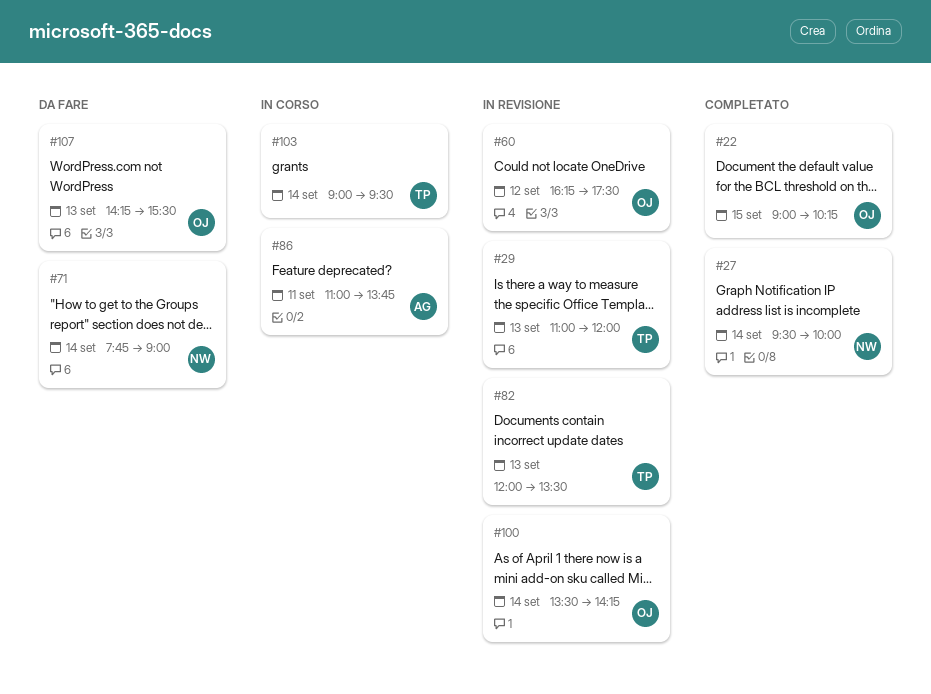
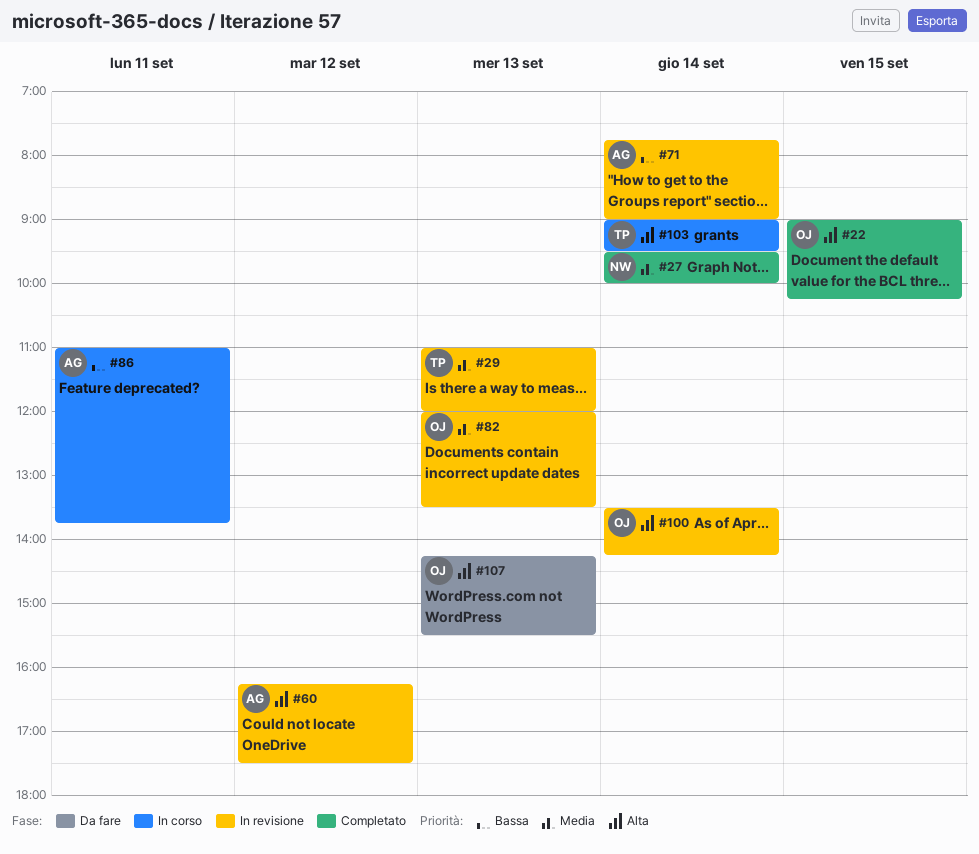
#60, owner: OJ -> AG
#71, status: Da fare -> In revisione
#71, owner: NW -> AG
#82, owner: TP -> OJ

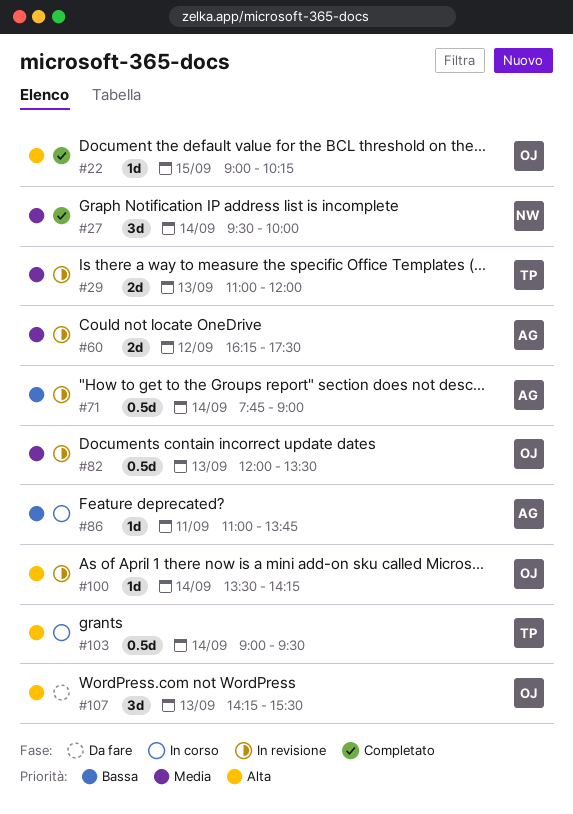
#60, priority: Alta -> Media

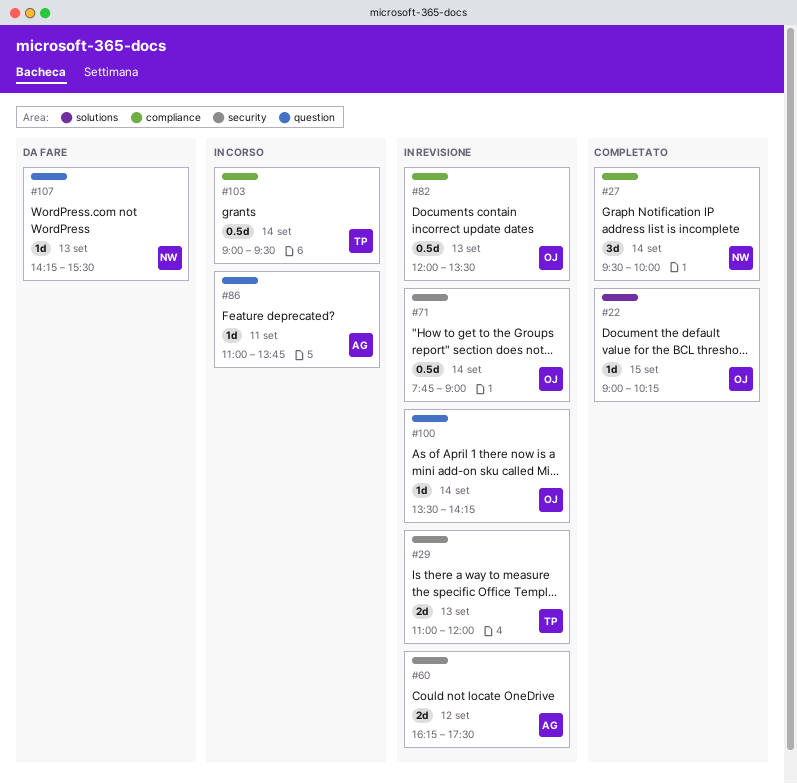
#71, owner: AG -> OJ
#107, owner: OJ -> NW
#107, estimate: 3d -> 1d

